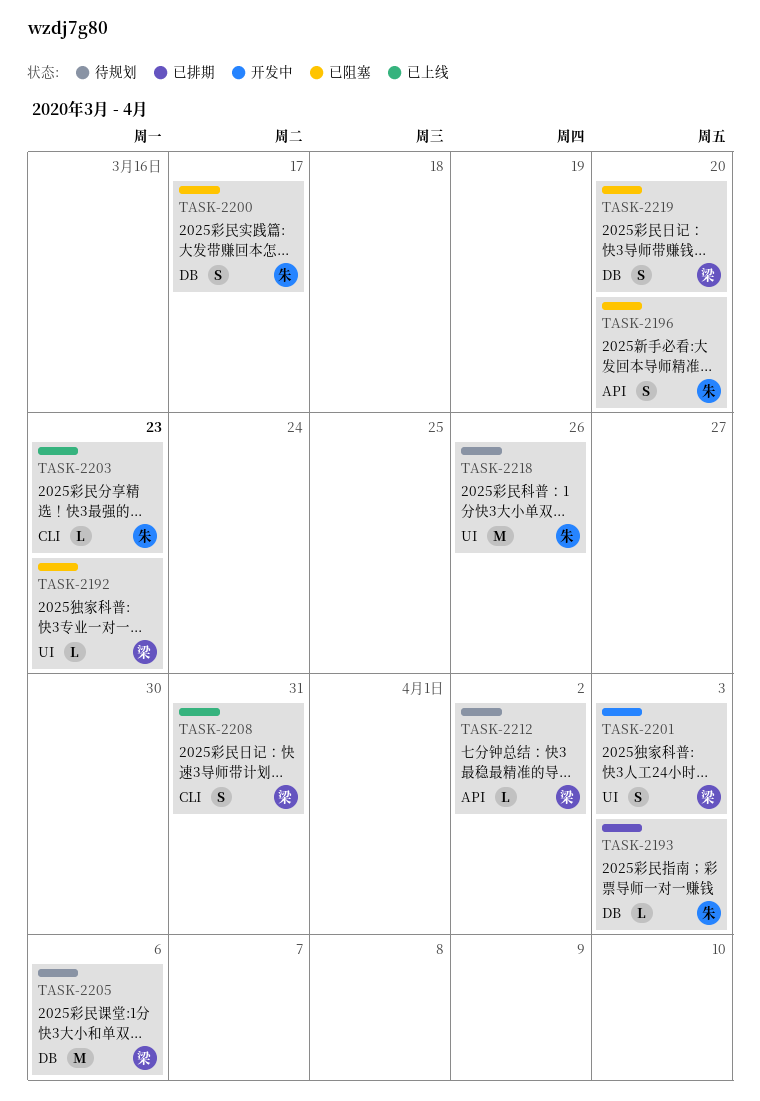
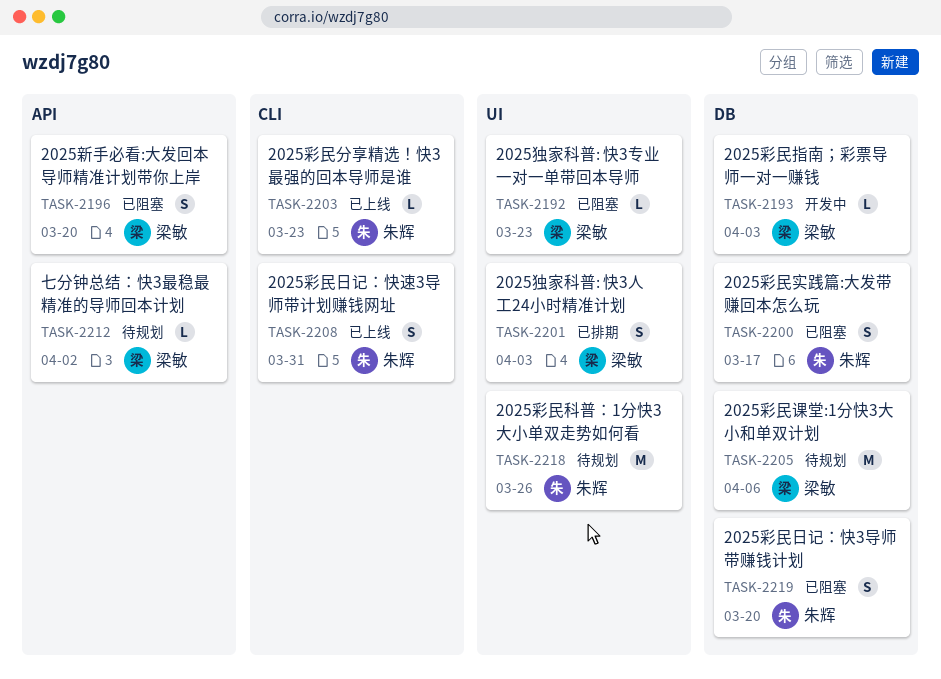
TASK-2193, status: 已排期 -> 开发中
TASK-2193, owner: 朱辉 -> 梁敏
TASK-2196, owner: 朱辉 -> 梁敏
TASK-2201, status: 开发中 -> 已排期
TASK-2208, owner: 梁敏 -> 朱辉
TASK-2219, owner: 梁敏 -> 朱辉

